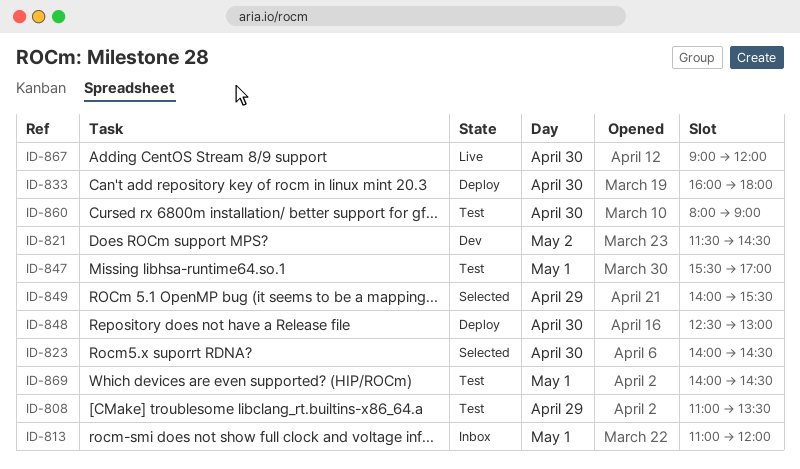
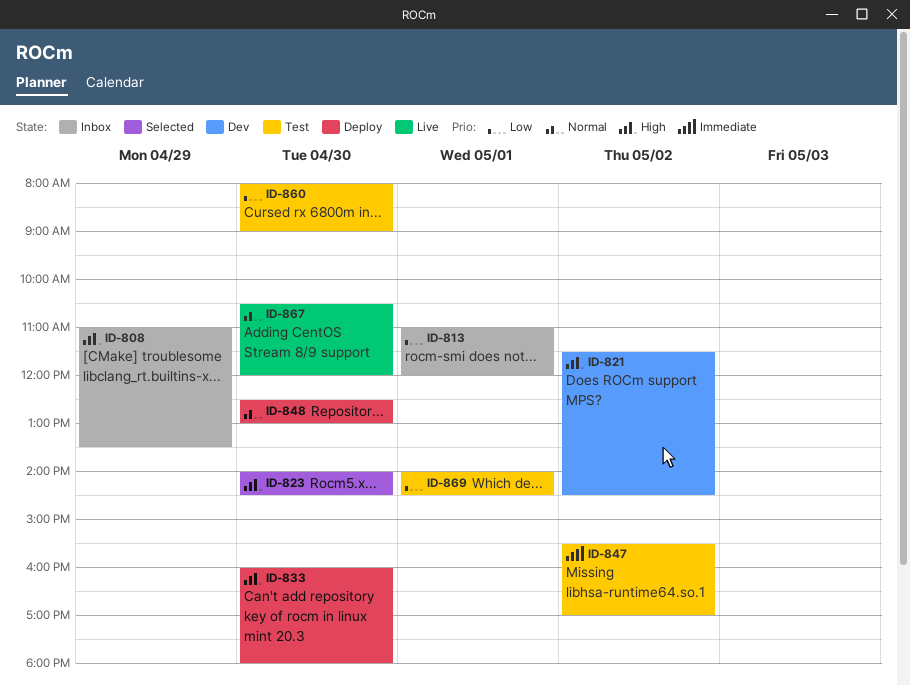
ID-808, status: Test -> Inbox
ID-847, day: May 1 -> May 2
ID-849: present -> none
ID-867, begins: 09:00 -> 10:30

